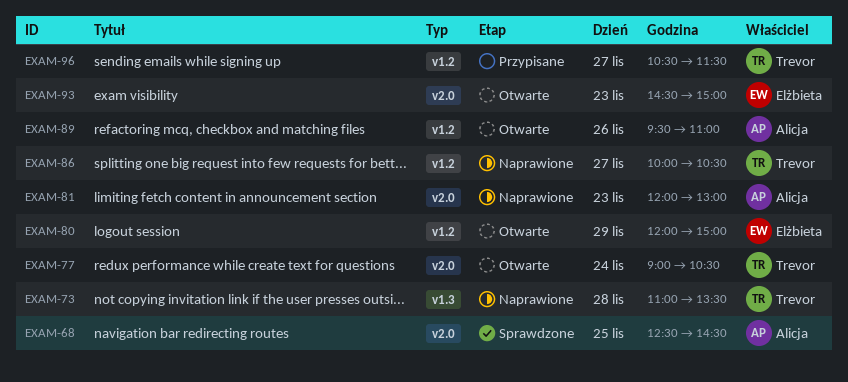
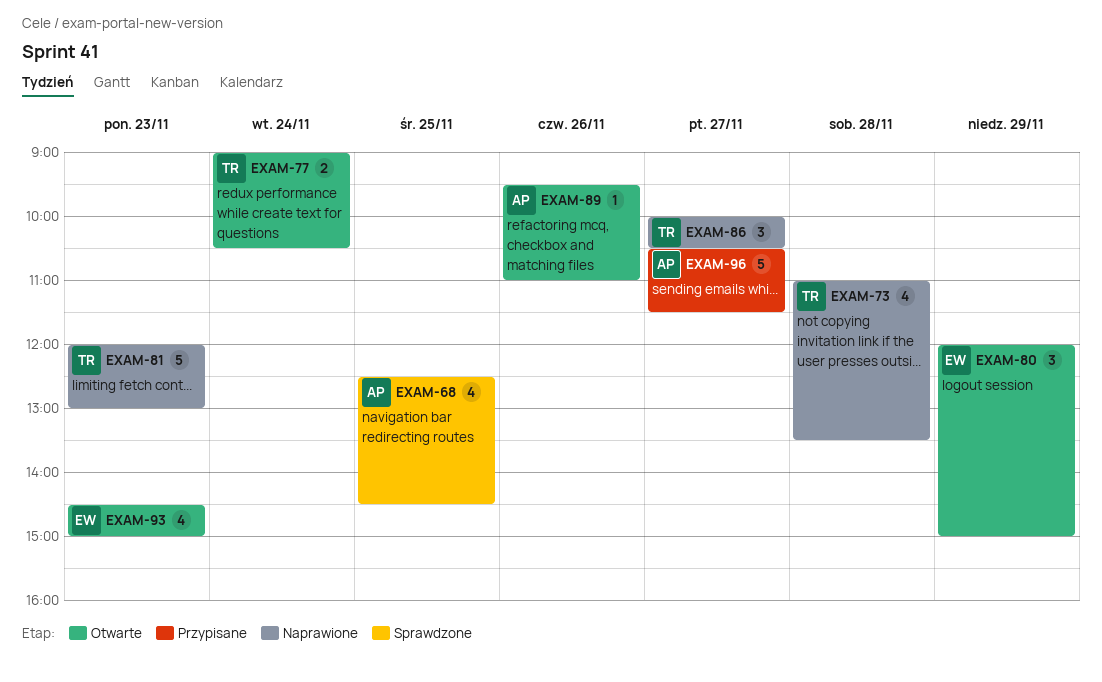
EXAM-81, owner: Alicja -> Trevor
EXAM-96, owner: Trevor -> Alicja

